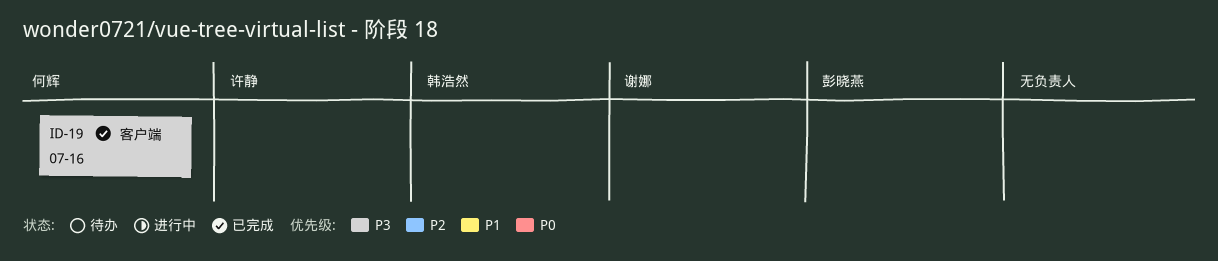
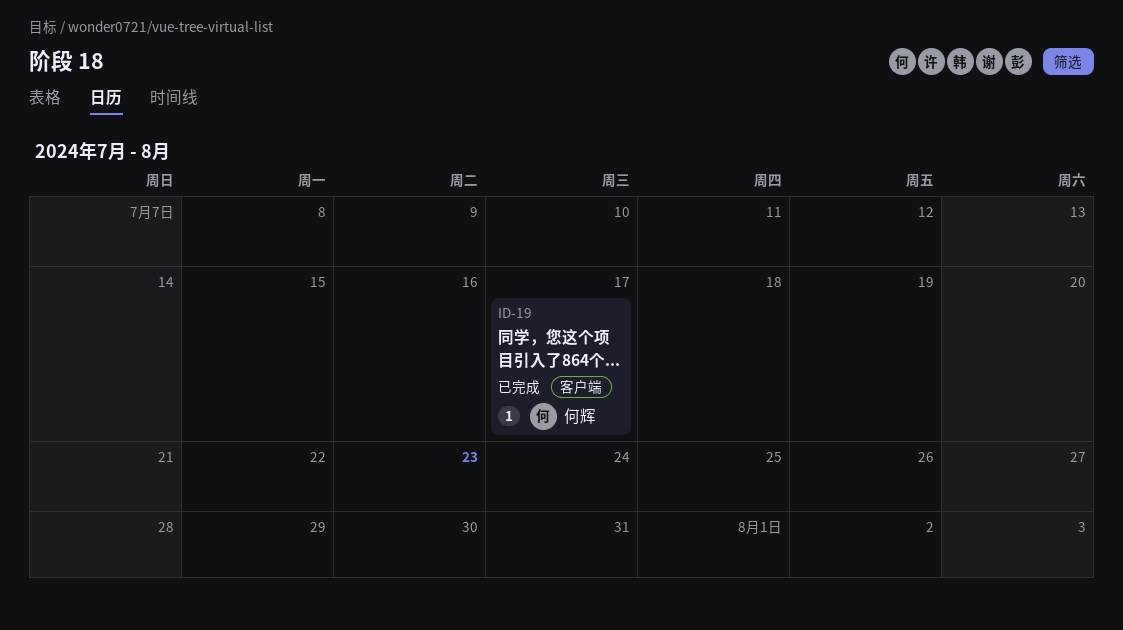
ID-19, due: Jul 16 -> Jul 17

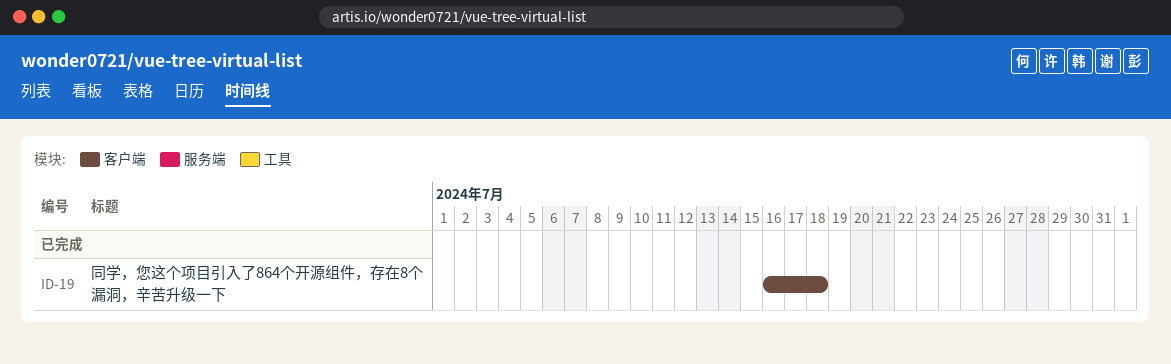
ID-19, due: Jul 17 -> Jul 18

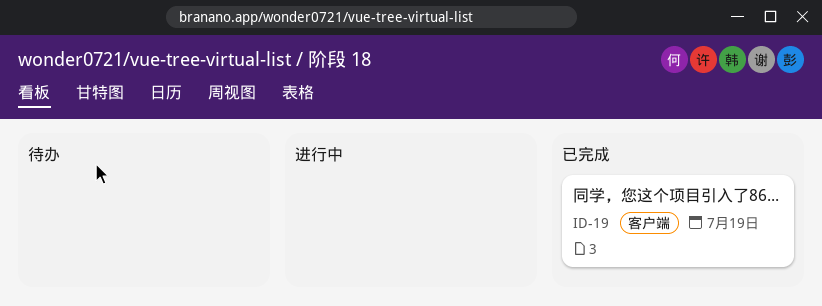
ID-19, due: Jul 18 -> Jul 19

